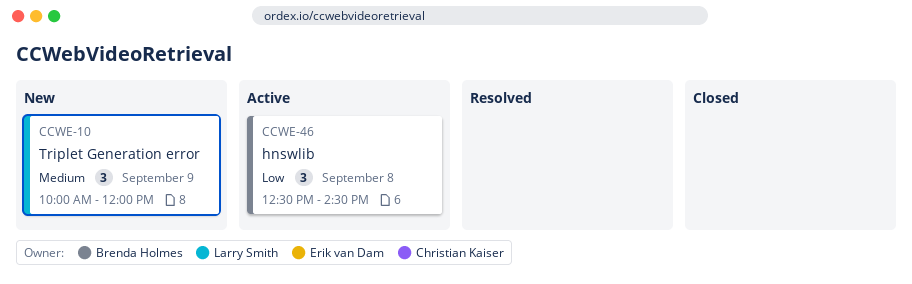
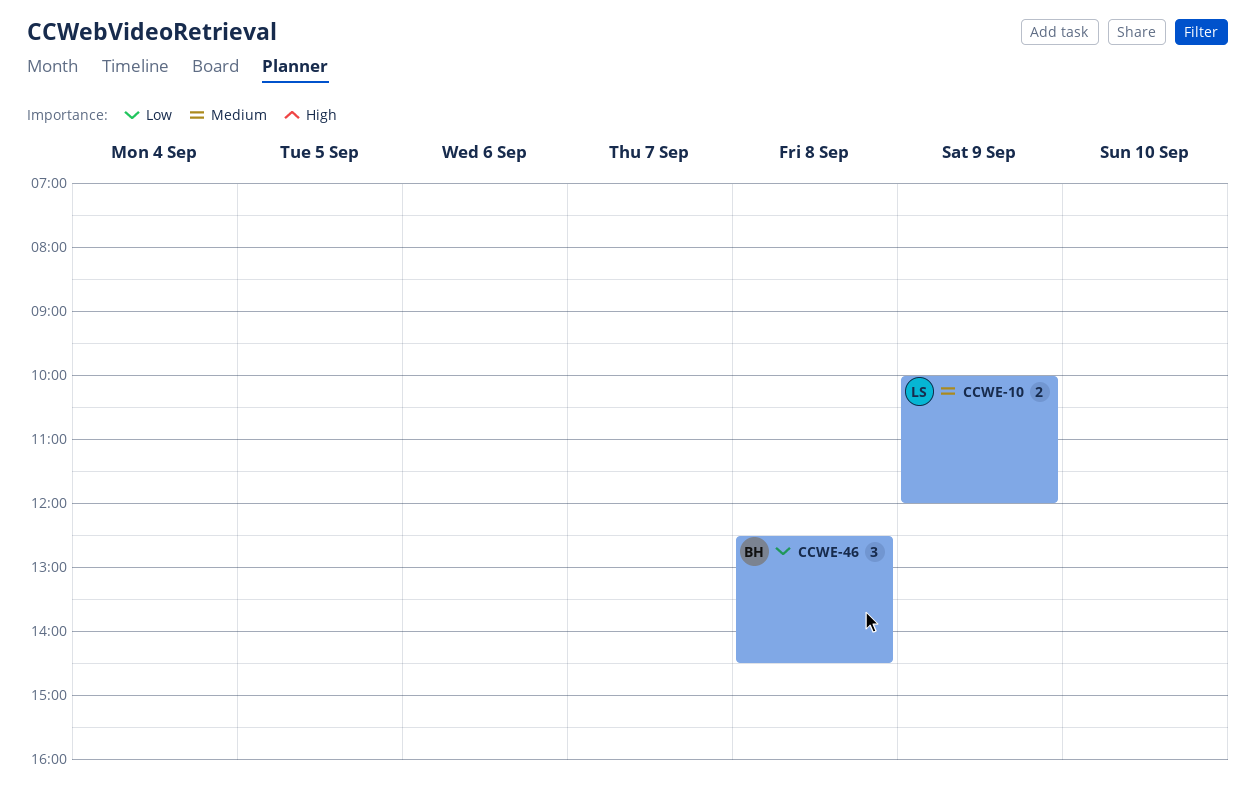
CCWE-10, estimate: 3 -> 2

